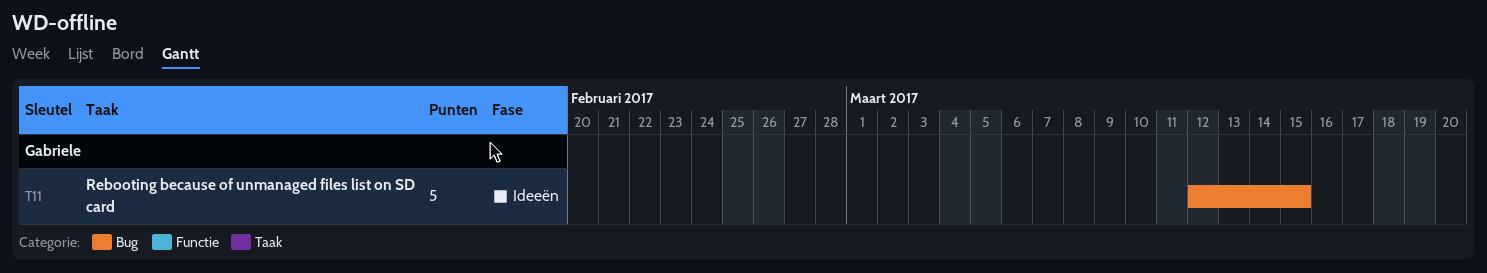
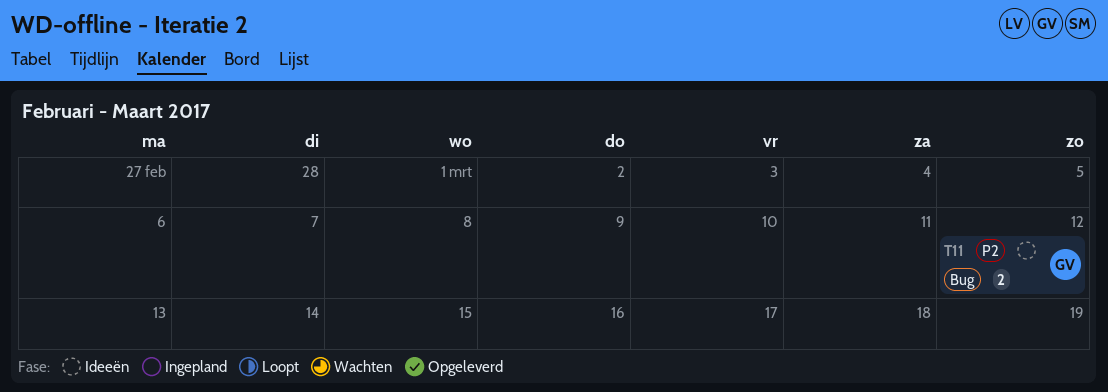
T11, estimate: 5 -> 2
T11, due: Mar 15 -> Mar 12

